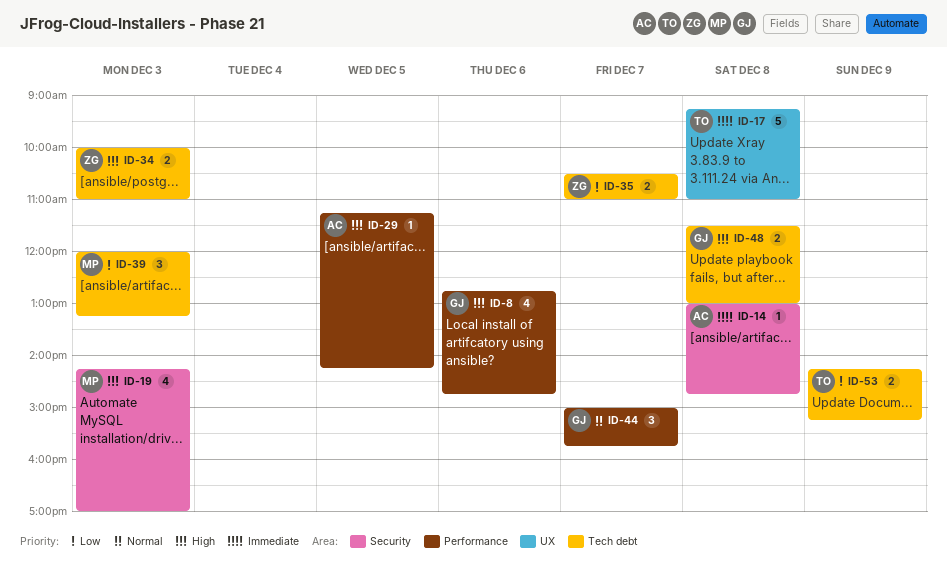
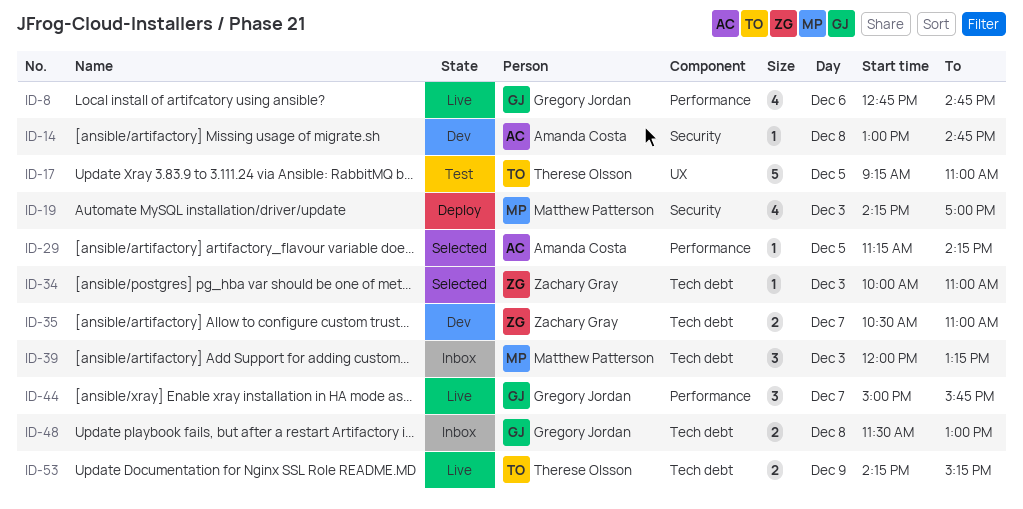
ID-17, day: Dec 8 -> Dec 5
ID-34, estimate: 2 -> 1

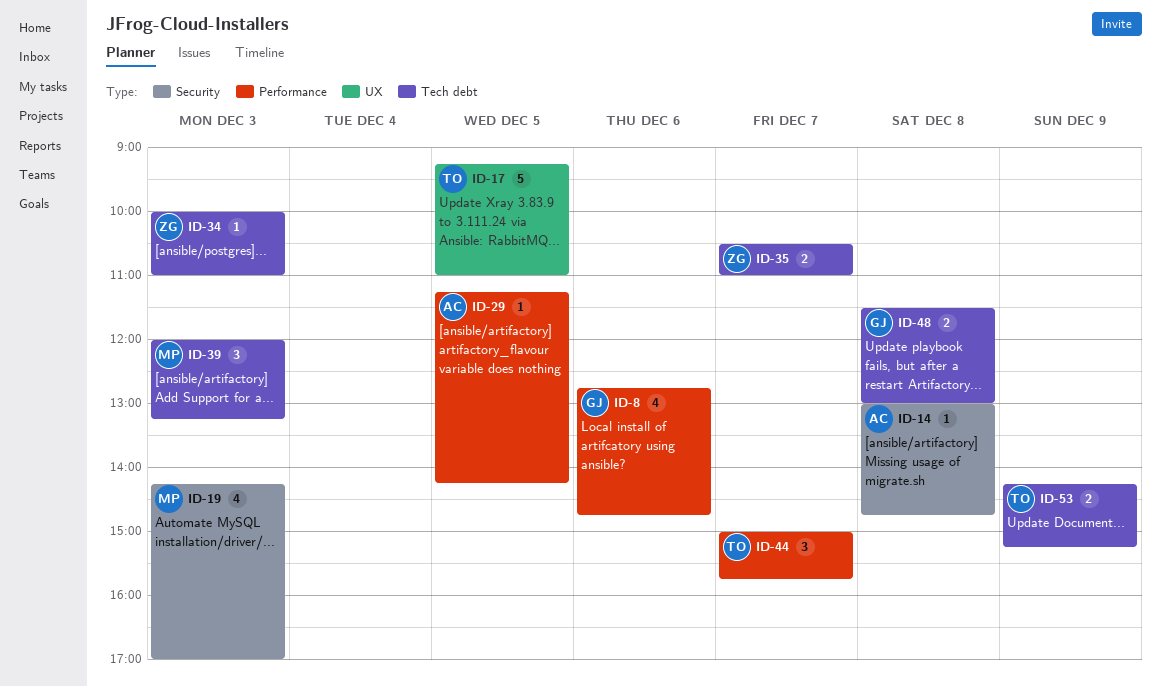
ID-44, owner: Gregory Jordan -> Therese Olsson

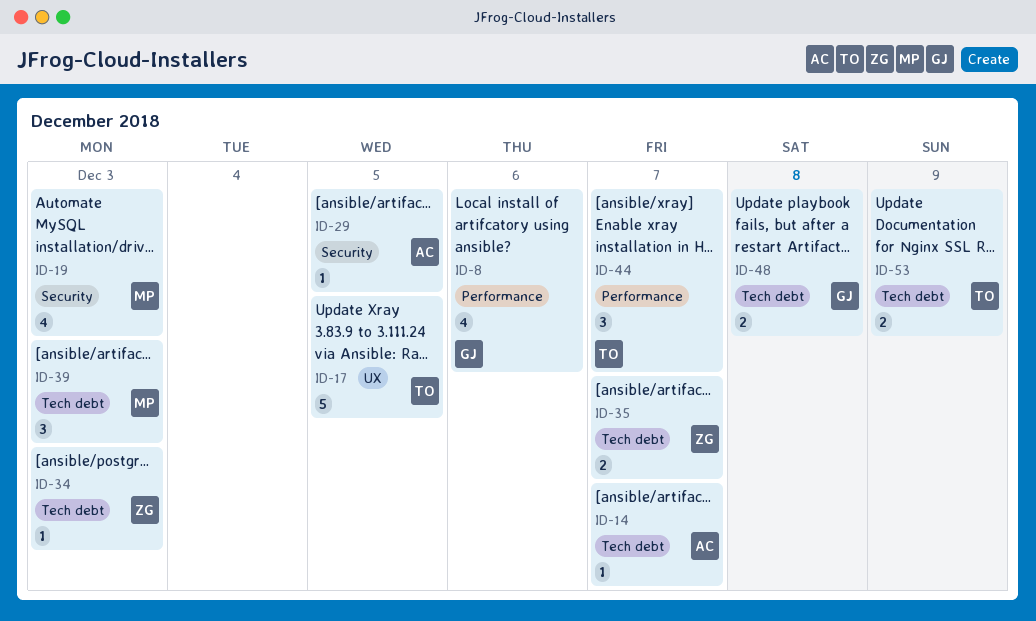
ID-14, label: Security -> Tech debt
ID-14, day: Dec 8 -> Dec 7
ID-29, label: Performance -> Security

